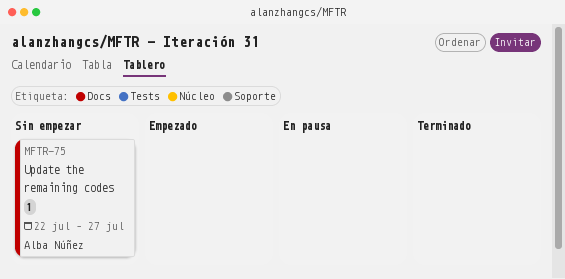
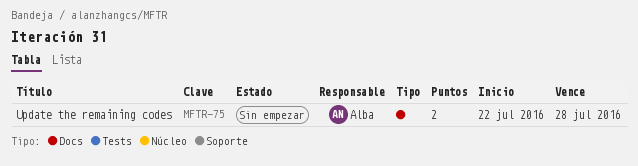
MFTR-75, estimate: 1 -> 2
MFTR-75, due: Jul 27 -> Jul 28

